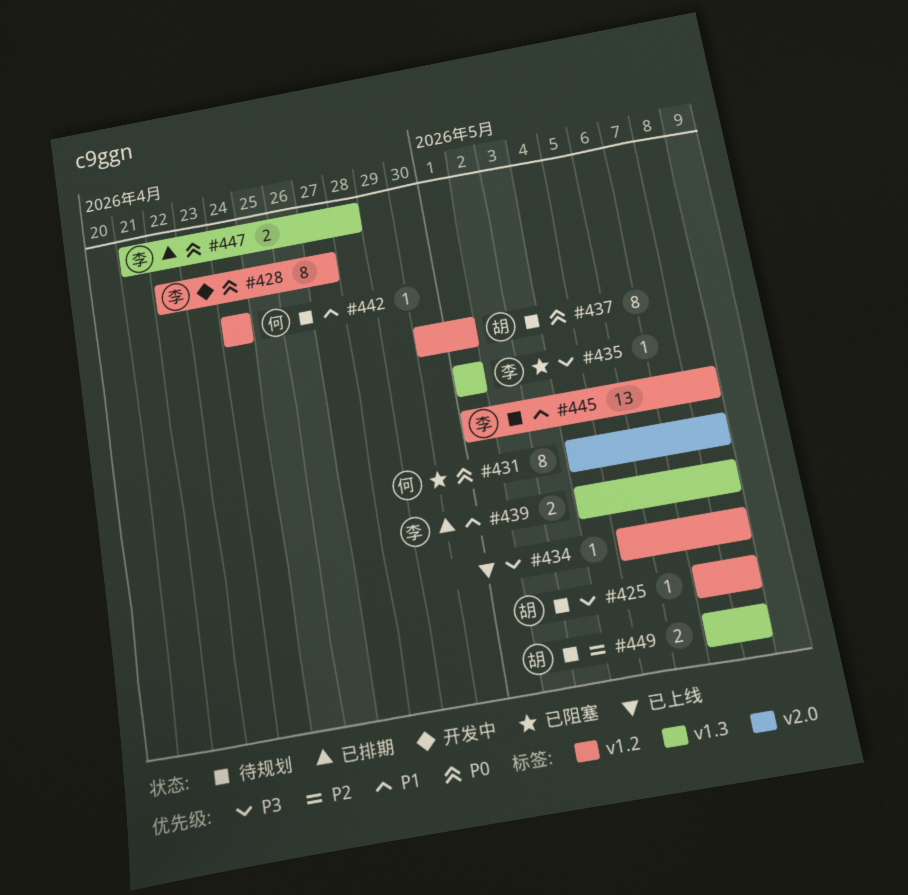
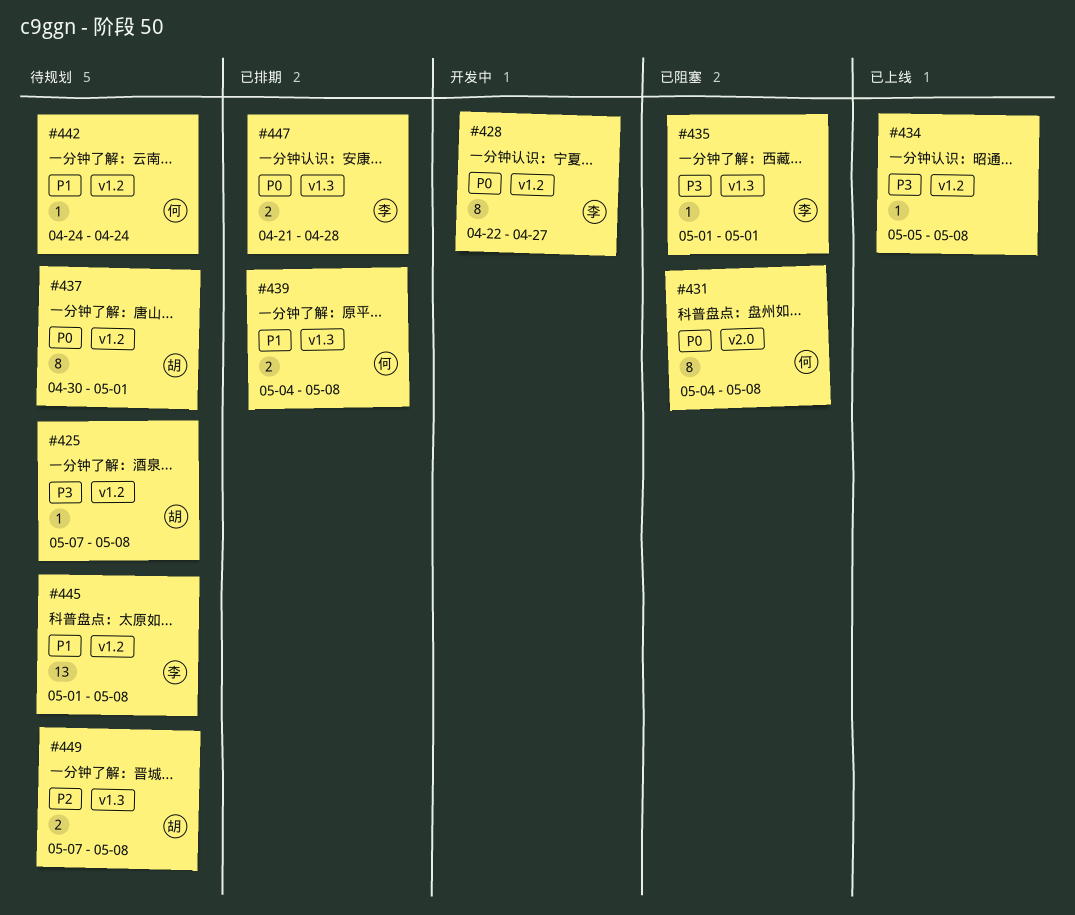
#439, owner: 李 -> 何

